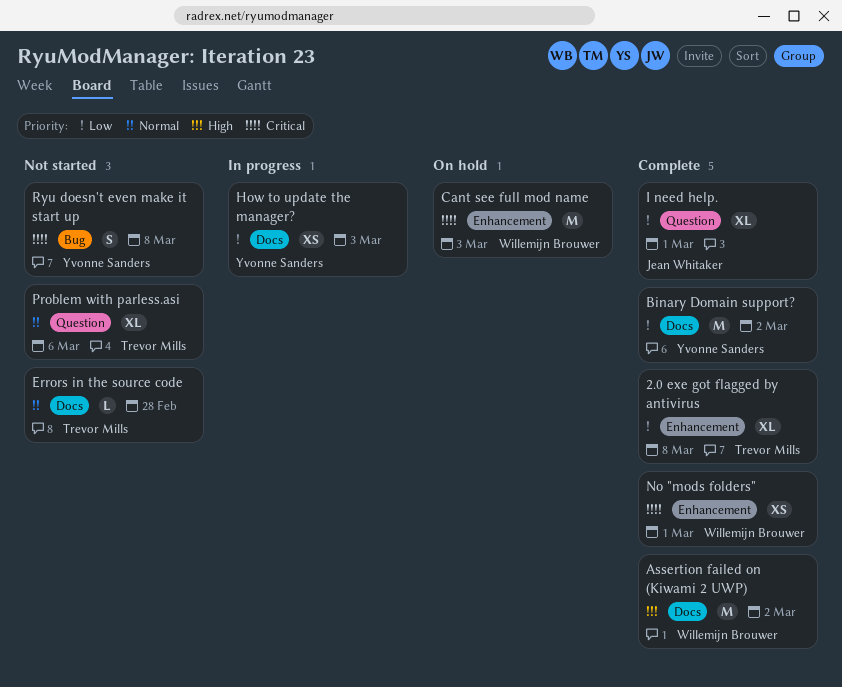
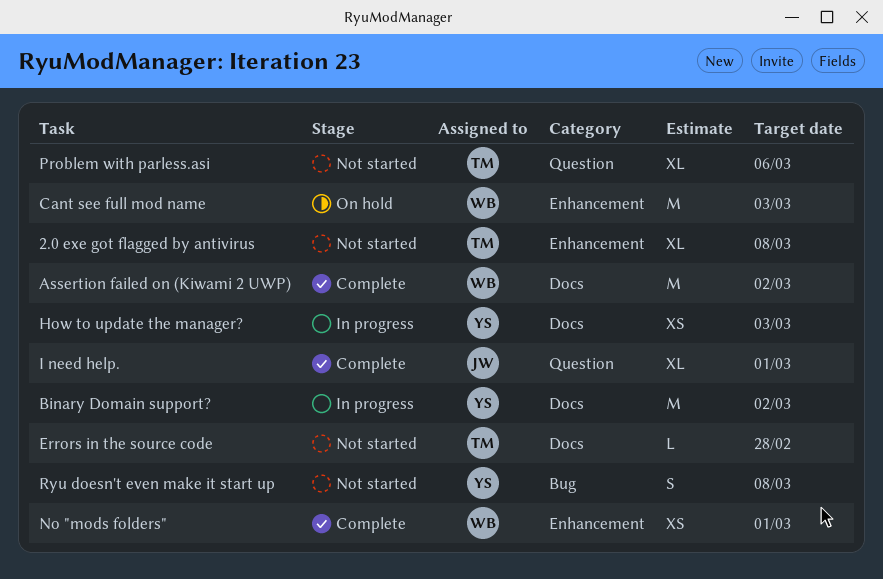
2.0 exe got flagged by antivirus, status: Complete -> Not started
Binary Domain support?, status: Complete -> In progress

